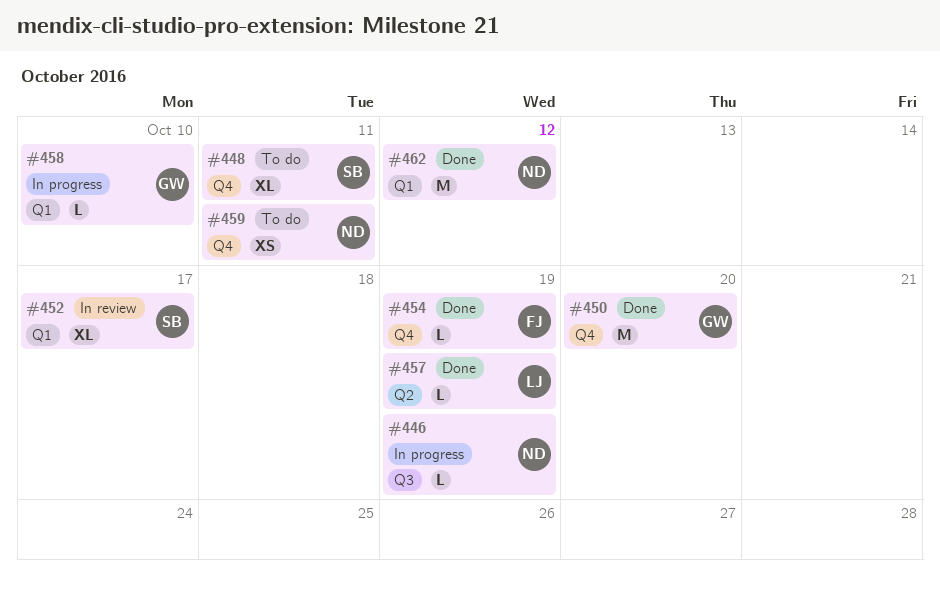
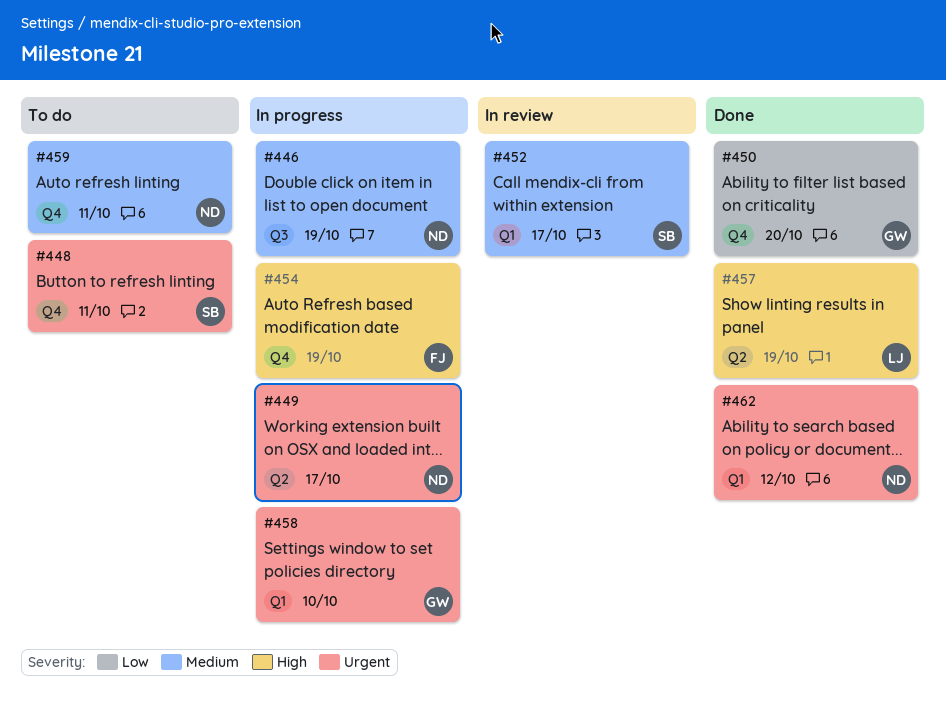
#449: none -> present
#454, status: Done -> In progress

